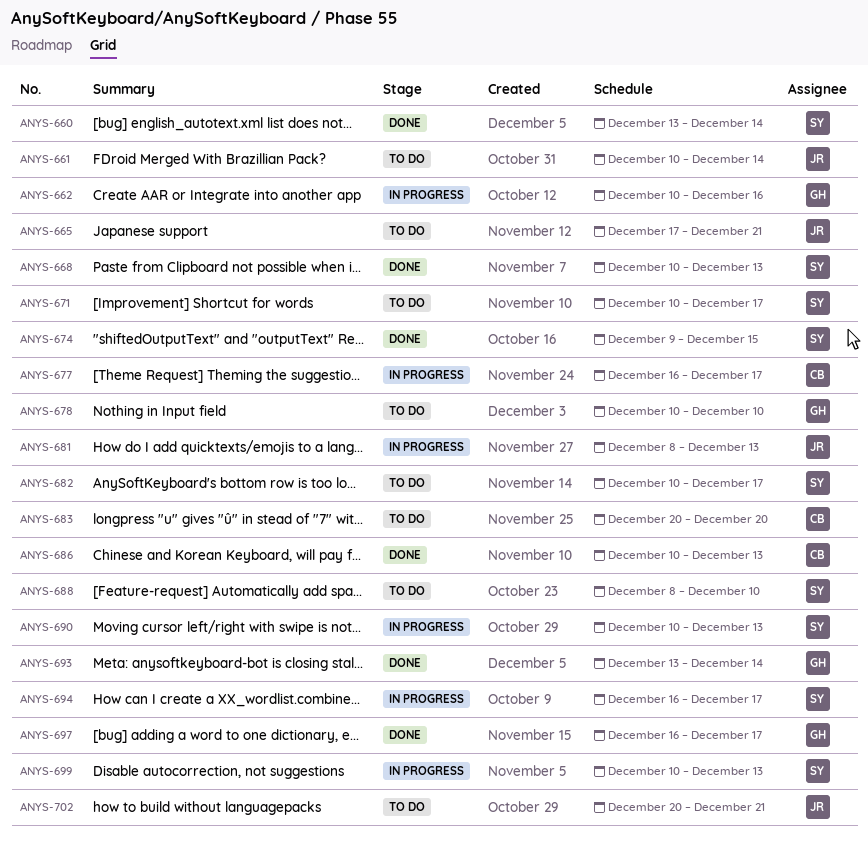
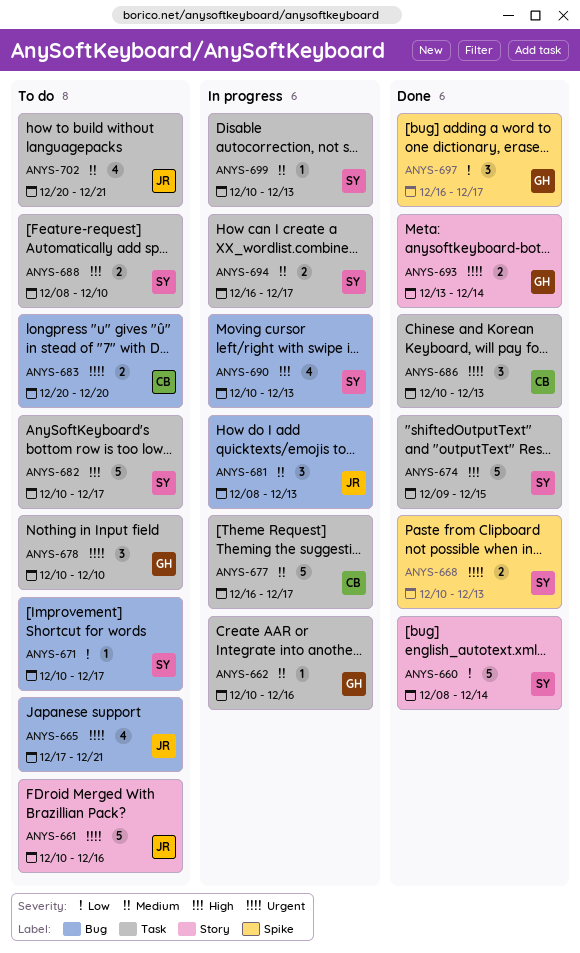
ANYS-660, start: Dec 13 -> Dec 8
ANYS-661, due: Dec 14 -> Dec 16

